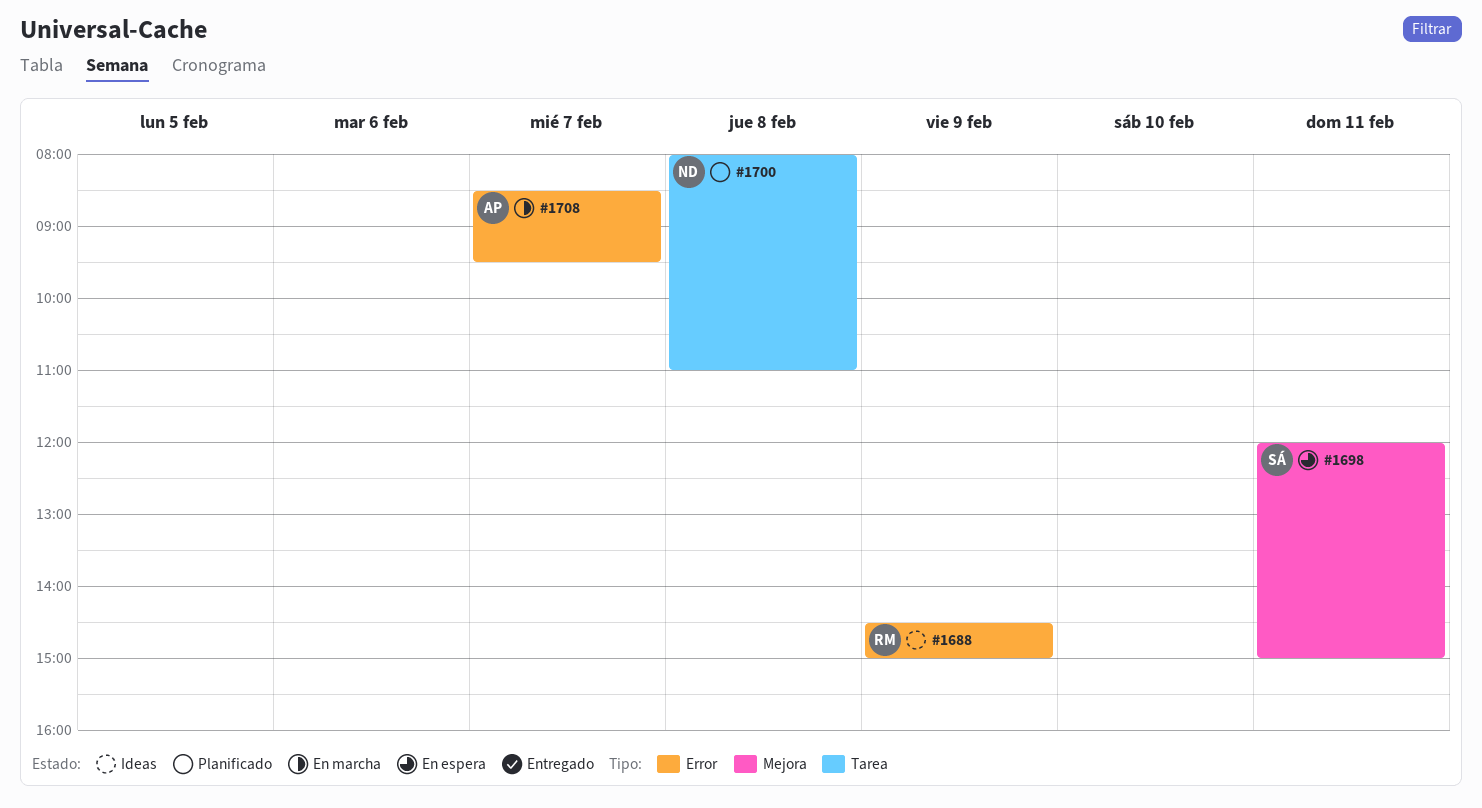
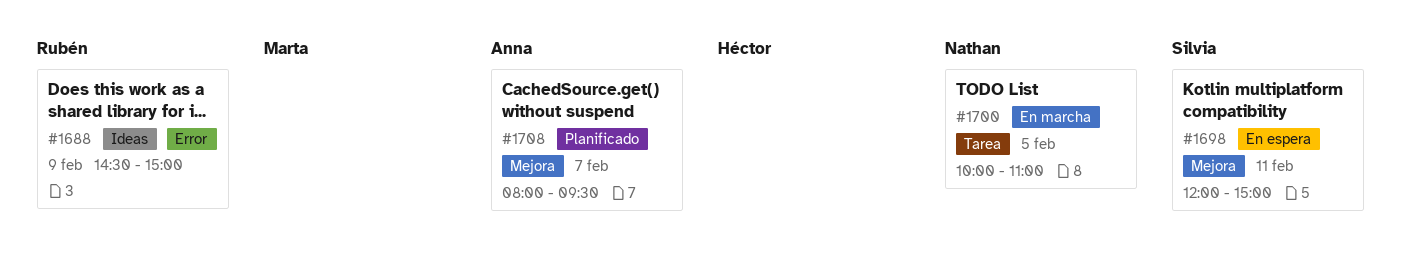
#1700, status: Planificado -> En marcha
#1700, day: Feb 8 -> Feb 5
#1700, begins: 08:00 -> 10:00
#1708, status: En marcha -> Planificado
#1708, label: Error -> Mejora
#1708, begins: 08:30 -> 08:00

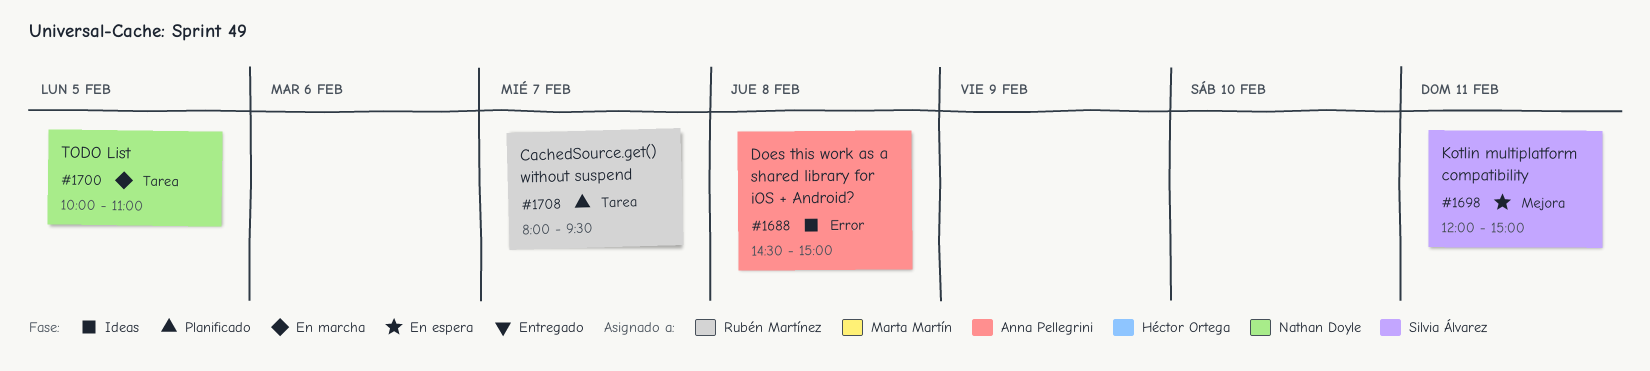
#1688, owner: Rubén Martínez -> Anna Pellegrini
#1688, day: Feb 9 -> Feb 8
#1708, owner: Anna Pellegrini -> Rubén Martínez
#1708, label: Mejora -> Tarea

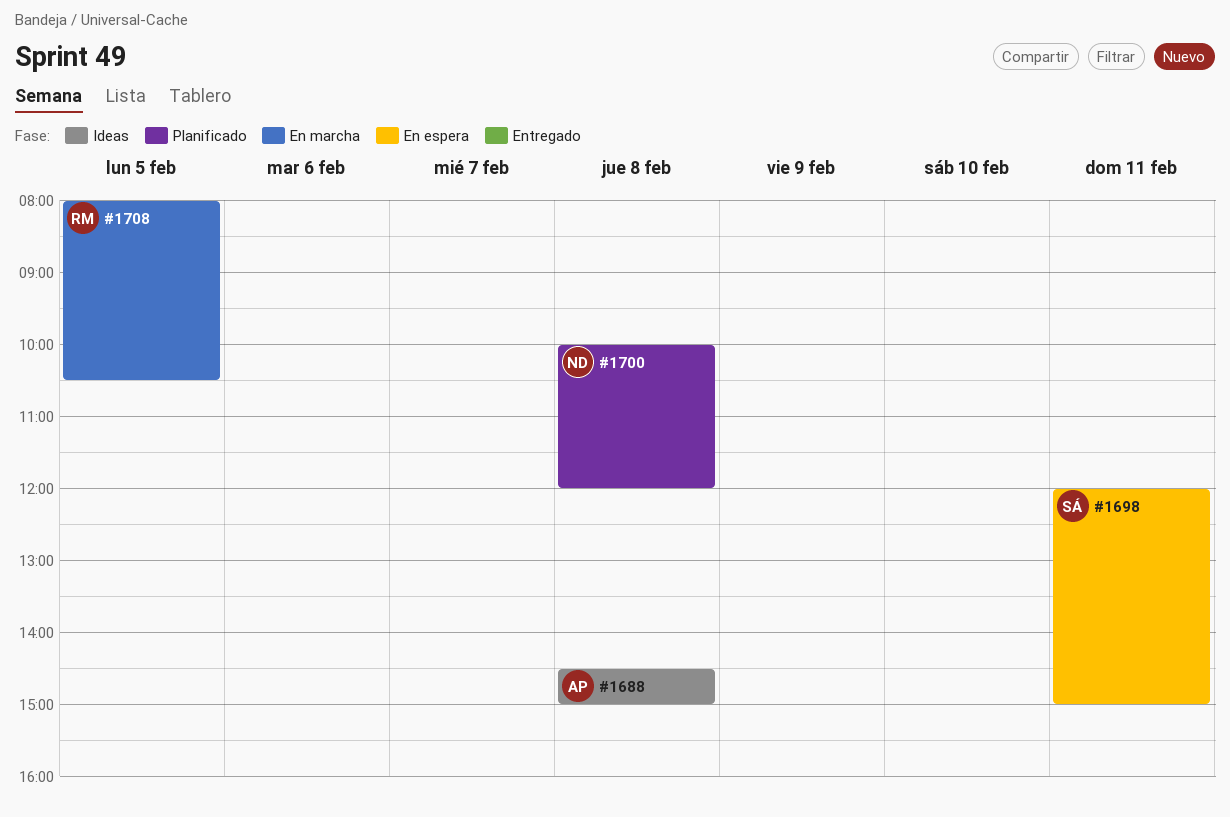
#1700, status: En marcha -> Planificado
#1700, day: Feb 5 -> Feb 8
#1700, ends: 11:00 -> 12:00
#1708, status: Planificado -> En marcha
#1708, day: Feb 7 -> Feb 5
#1708, ends: 09:30 -> 10:30

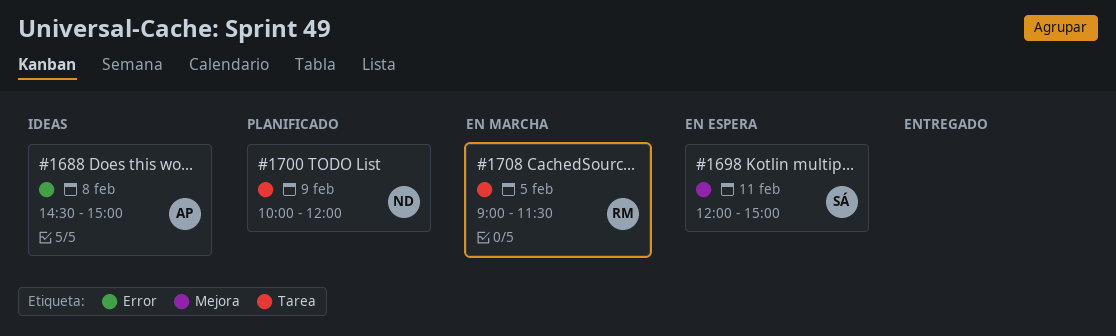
#1700, day: Feb 8 -> Feb 9
#1708, begins: 08:00 -> 09:00
#1708, ends: 10:30 -> 11:30

